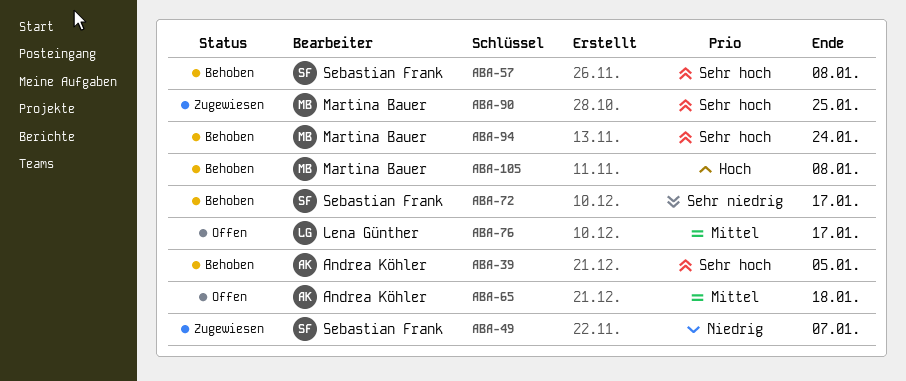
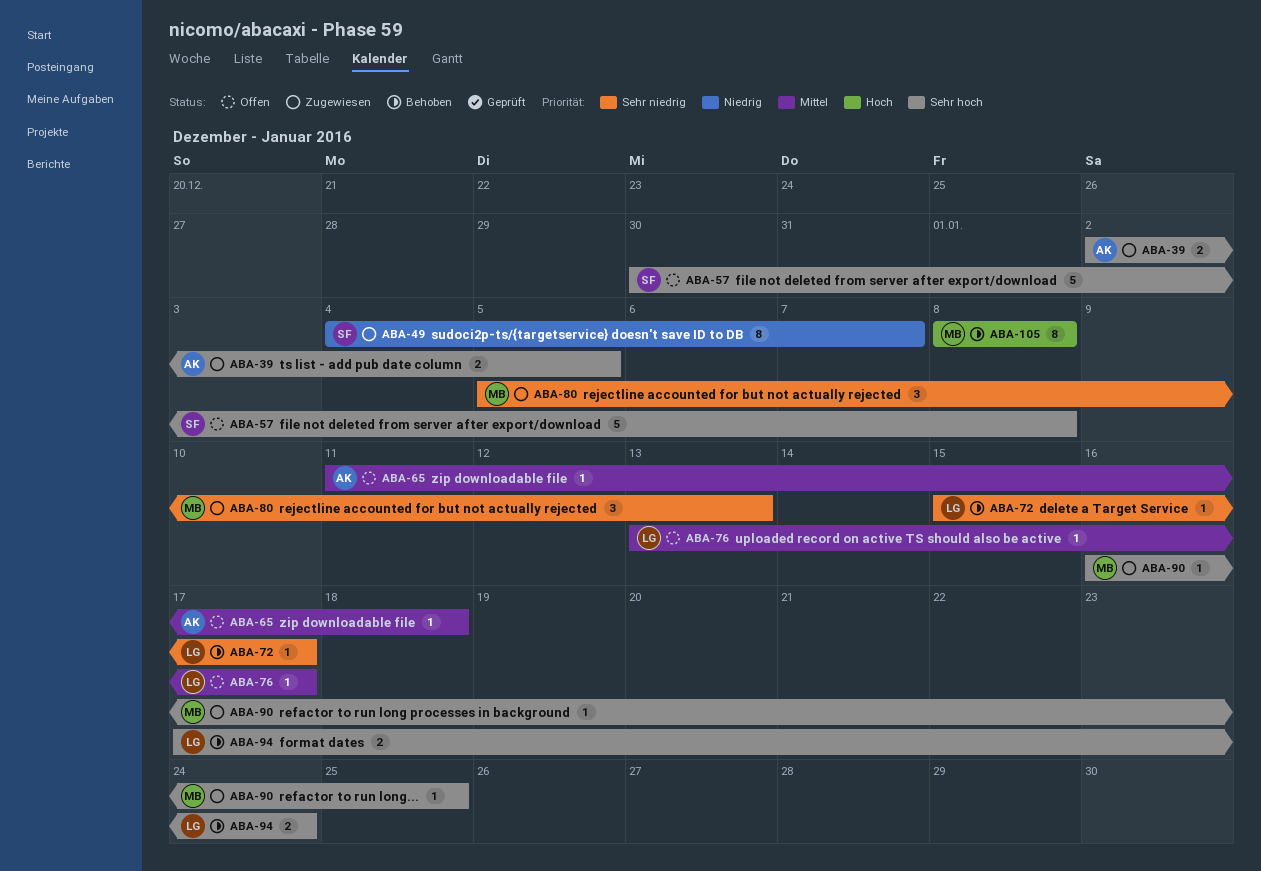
ABA-39, status: Behoben -> Zugewiesen
ABA-57, status: Behoben -> Offen
ABA-72, owner: Sebastian Frank -> Lena Günther
ABA-80: none -> present
ABA-94, owner: Martina Bauer -> Lena Günther

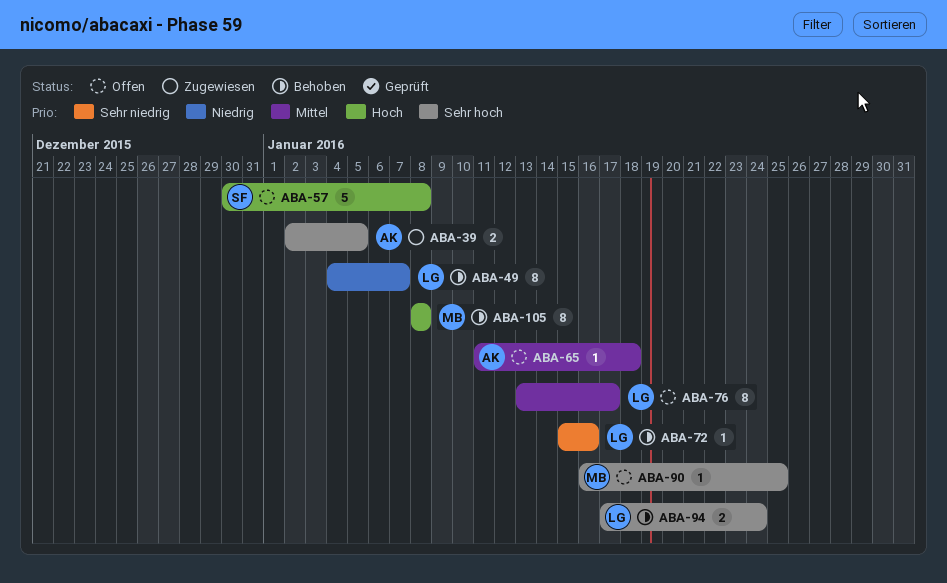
ABA-49, status: Zugewiesen -> Behoben
ABA-49, owner: SF -> LG
ABA-57, priority: Sehr hoch -> Hoch
ABA-72, due: Jan 17 -> Jan 16
ABA-76, estimate: 1 -> 8
ABA-80: present -> none
ABA-90, status: Zugewiesen -> Offen

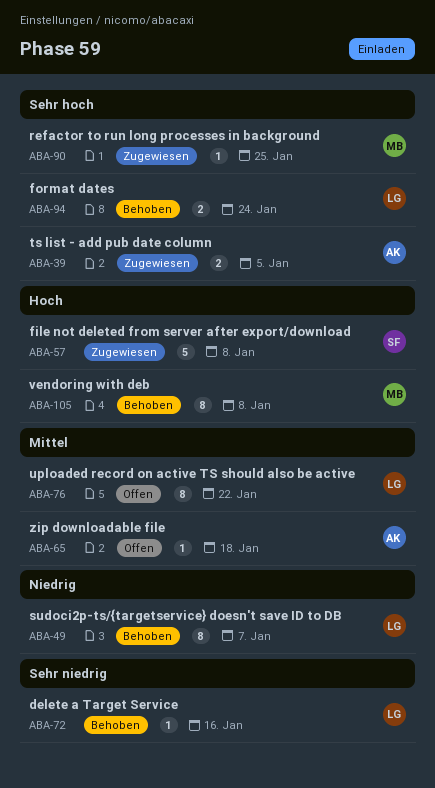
ABA-57, status: Offen -> Zugewiesen
ABA-76, due: Jan 17 -> Jan 22
ABA-90, status: Offen -> Zugewiesen

